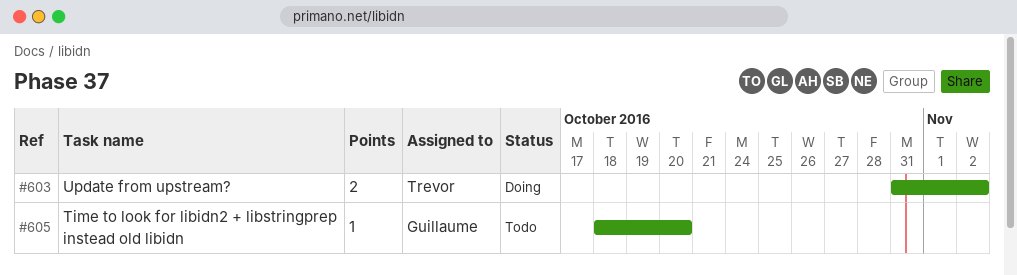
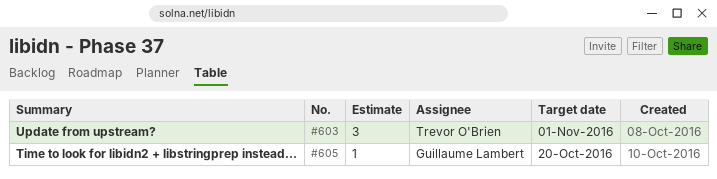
#603, estimate: 2 -> 3
#603, due: Nov 2 -> Nov 1

